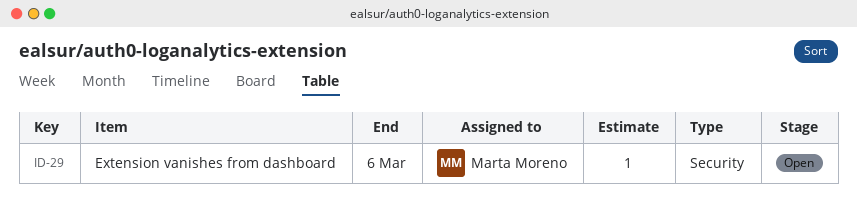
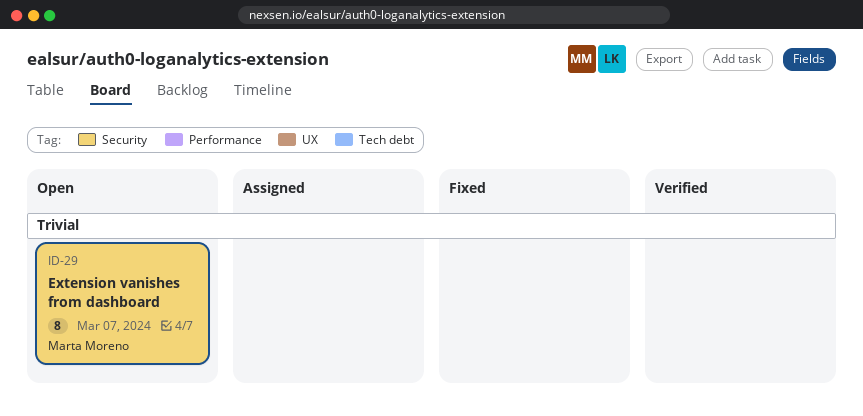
ID-29, estimate: 1 -> 8
ID-29, due: Mar 6 -> Mar 7

